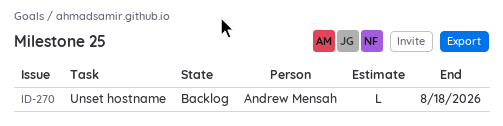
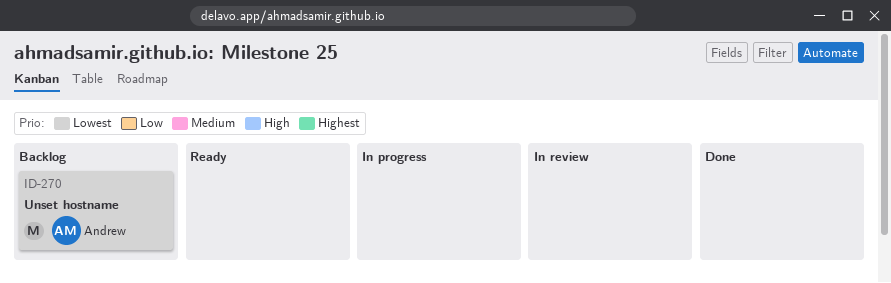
ID-270, estimate: L -> M

